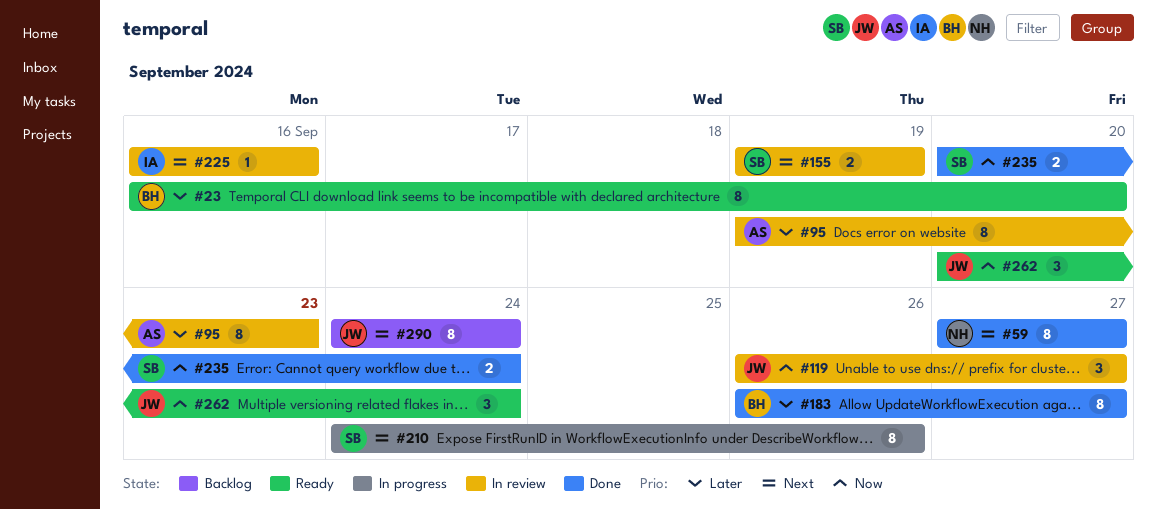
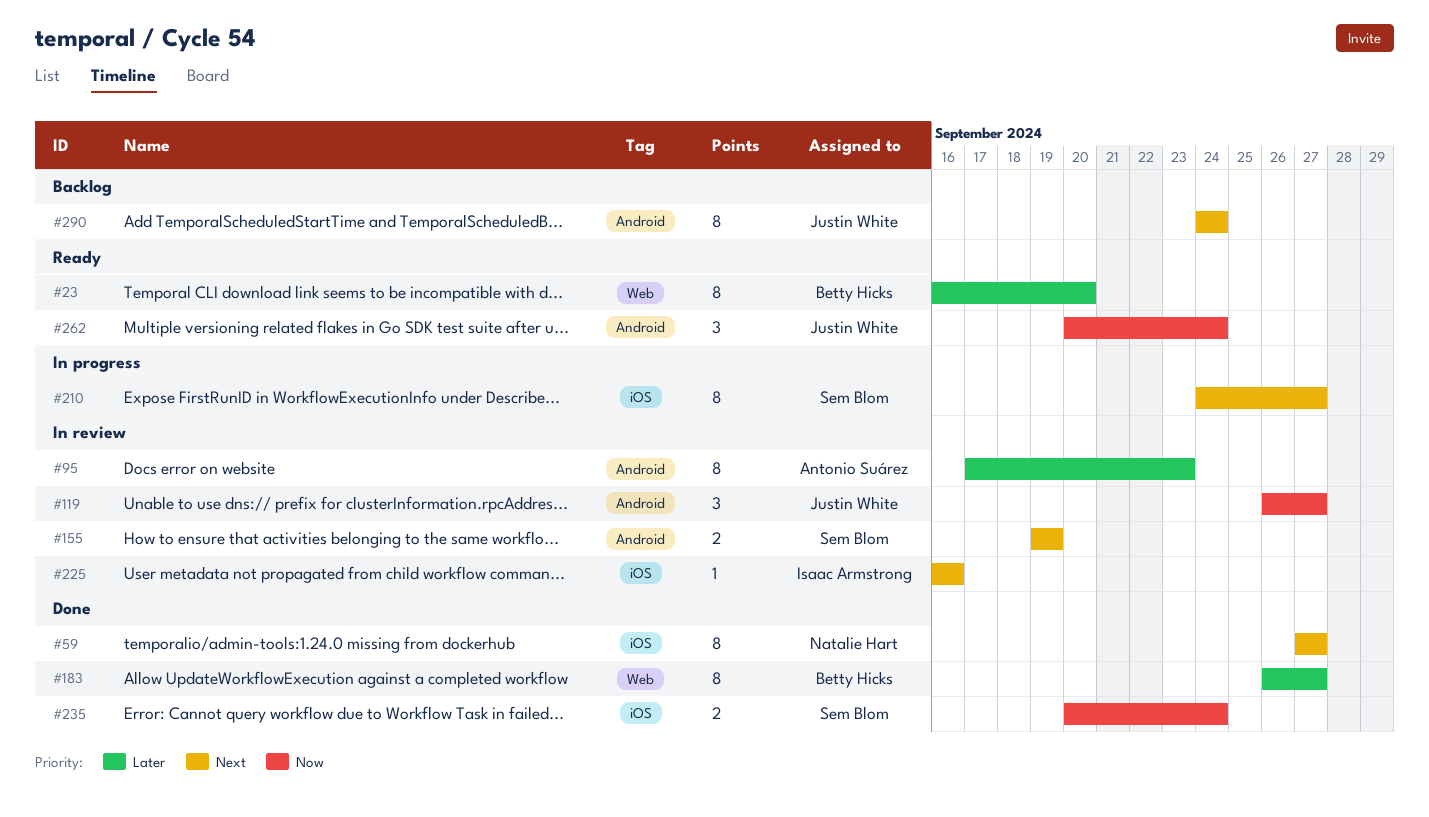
#95, start: Sep 19 -> Sep 17
#210, due: Sep 26 -> Sep 27

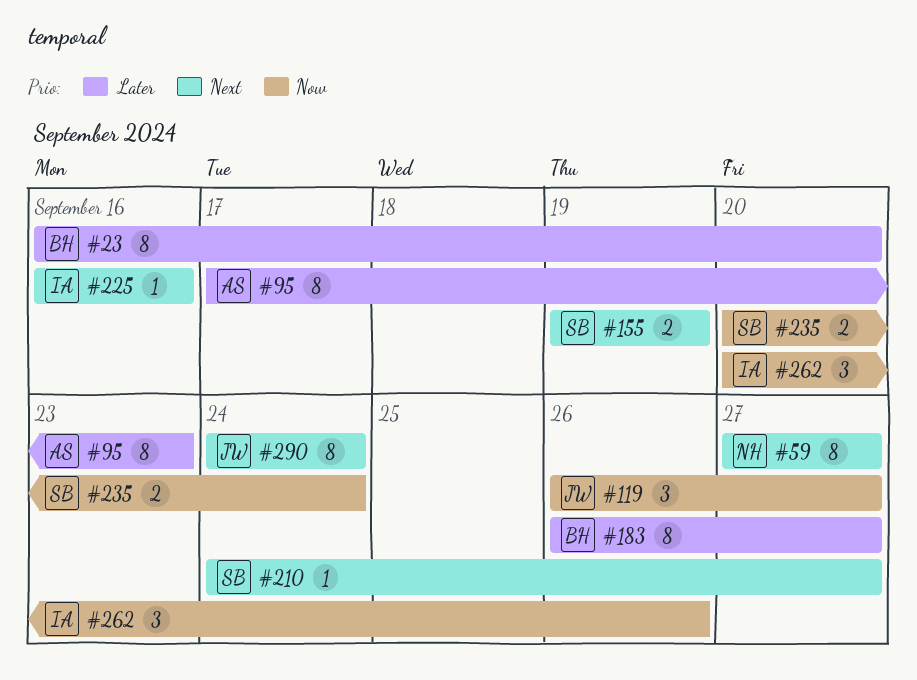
#210, estimate: 8 -> 1
#262, owner: Justin White -> Isaac Armstrong
#262, due: Sep 24 -> Sep 26

